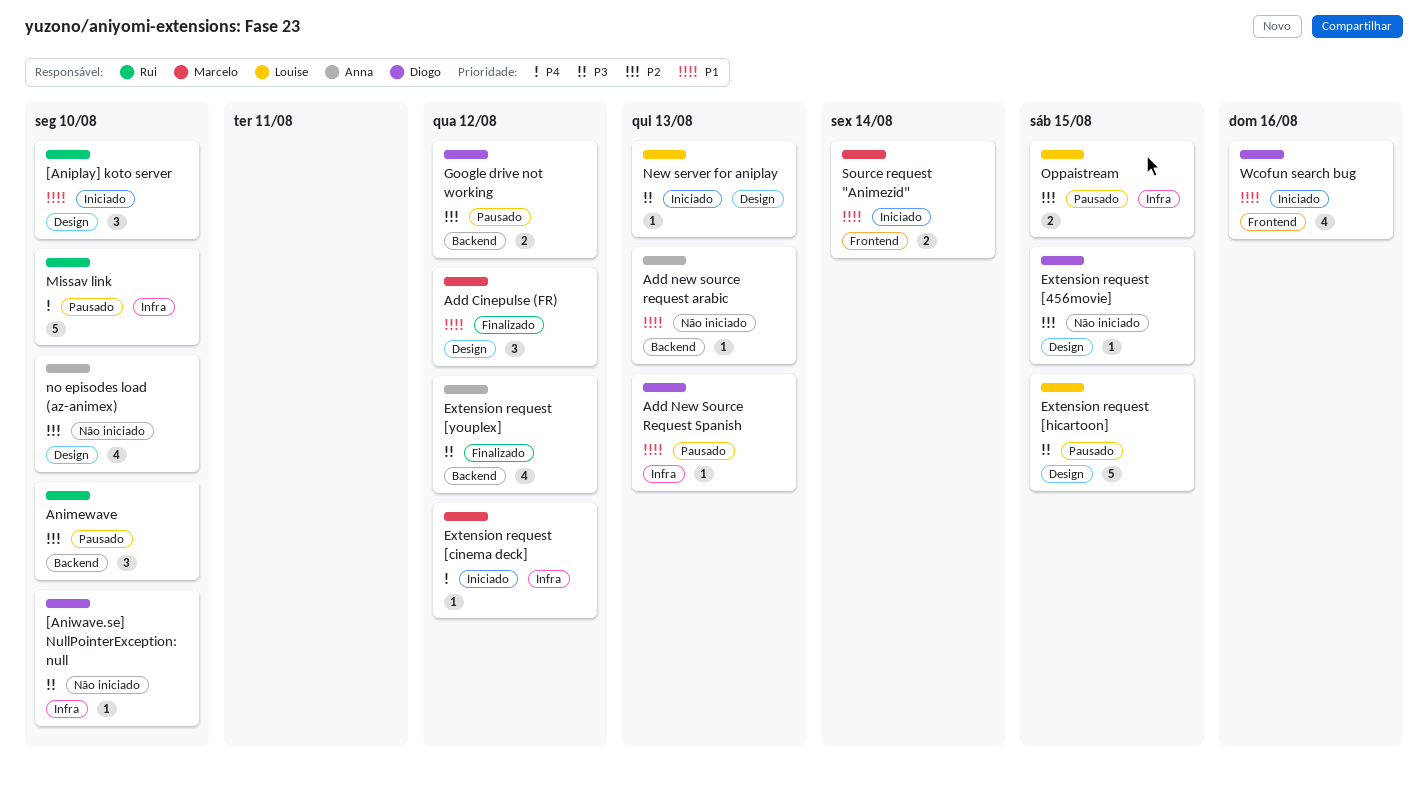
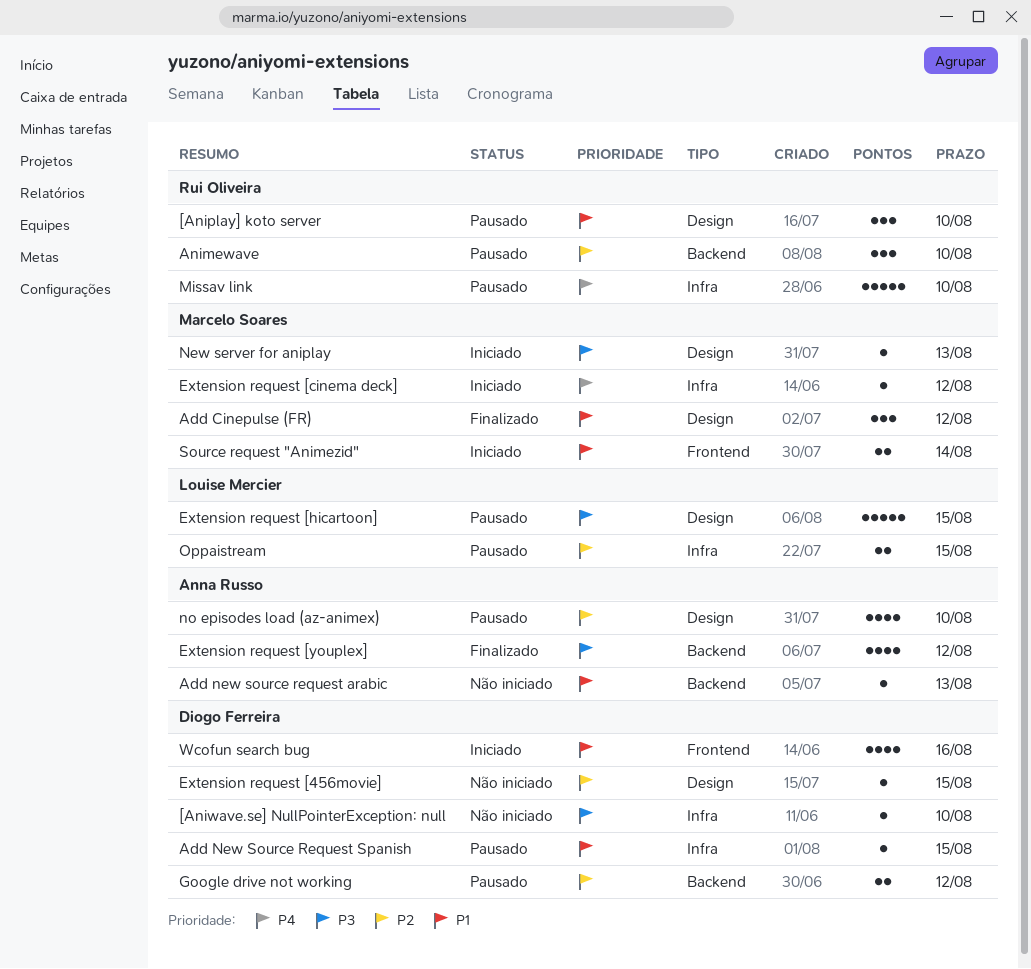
[Aniplay] koto server, status: Iniciado -> Pausado
Add New Source Request Spanish, due: Aug 13 -> Aug 15
New server for aniplay, owner: Louise Mercier -> Marcelo Soares
no episodes load (az-animex), status: Não iniciado -> Pausado

